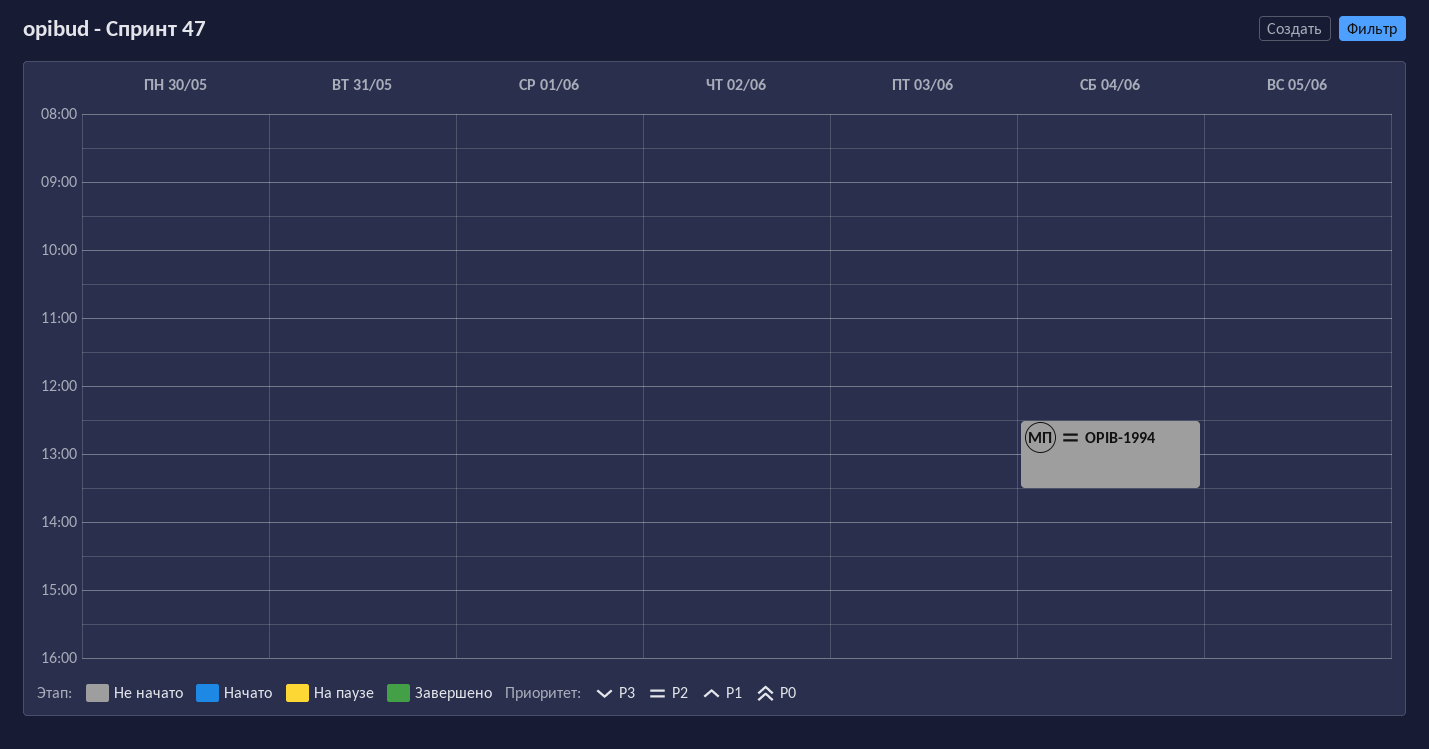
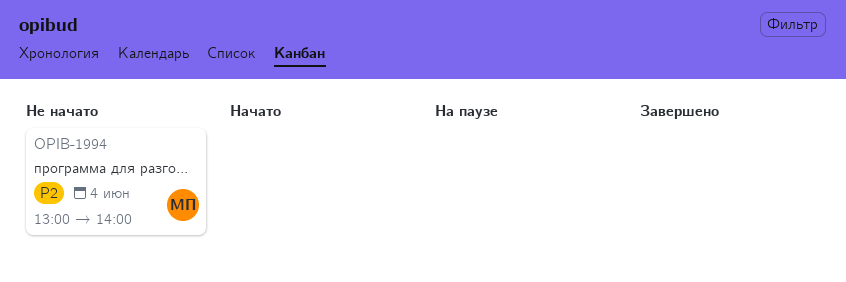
OPIB-1994, begins: 12:30 -> 13:00
OPIB-1994, ends: 13:30 -> 14:00

